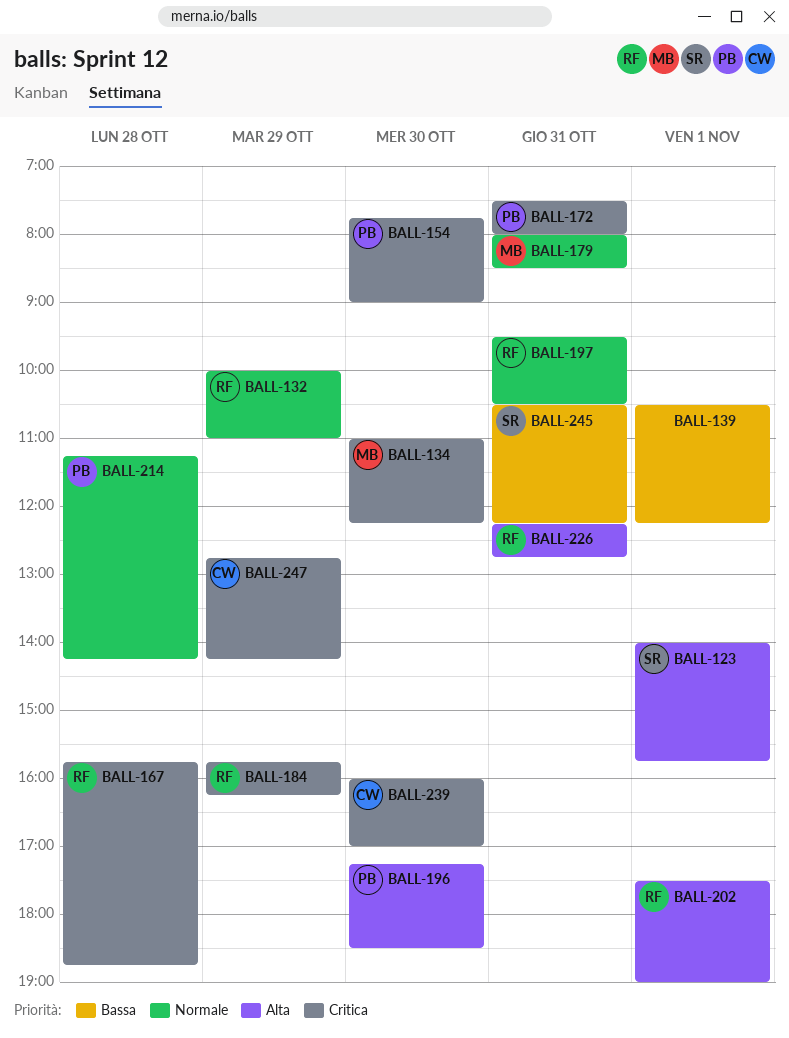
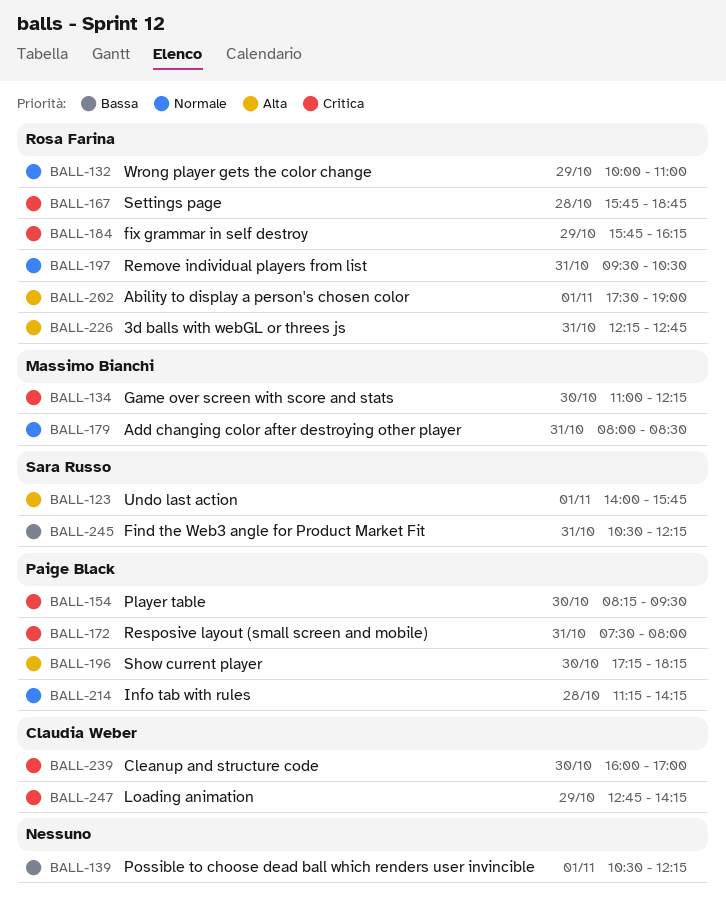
BALL-154, begins: 07:45 -> 08:15
BALL-154, ends: 09:00 -> 09:30
BALL-196, ends: 18:30 -> 18:15

